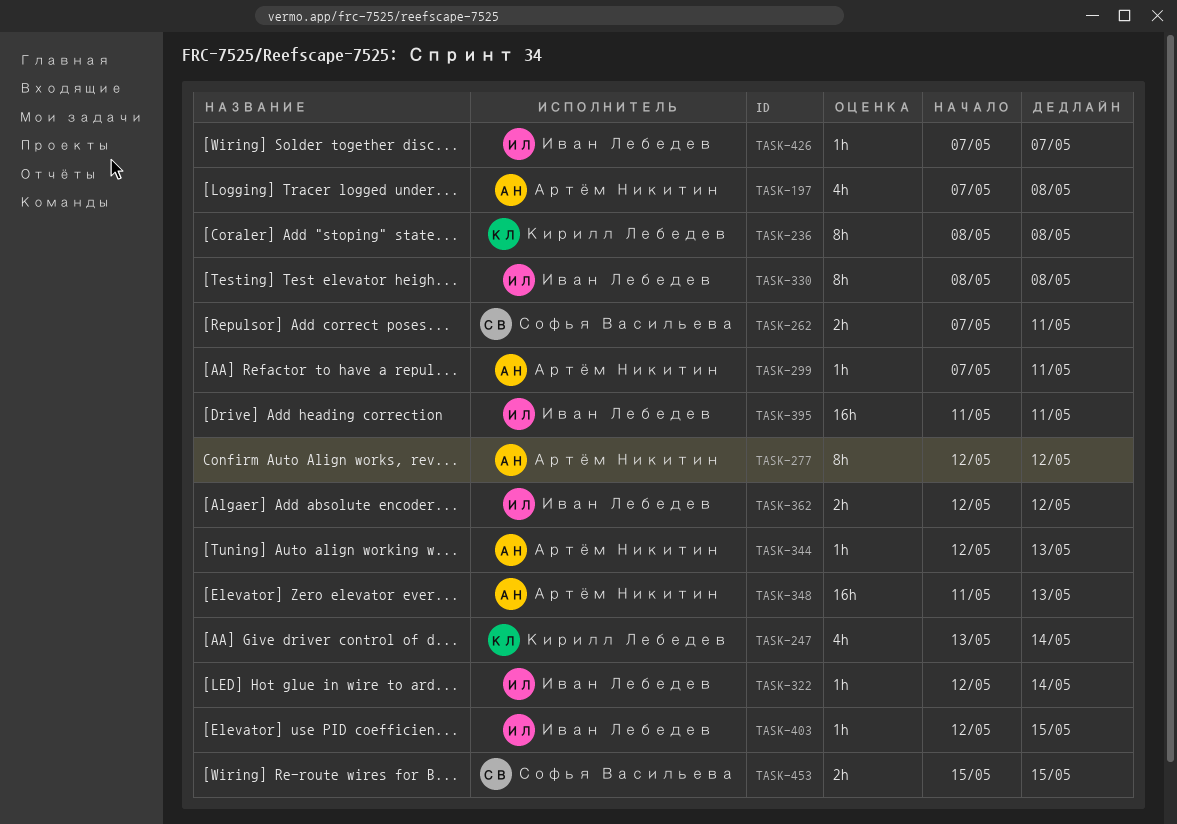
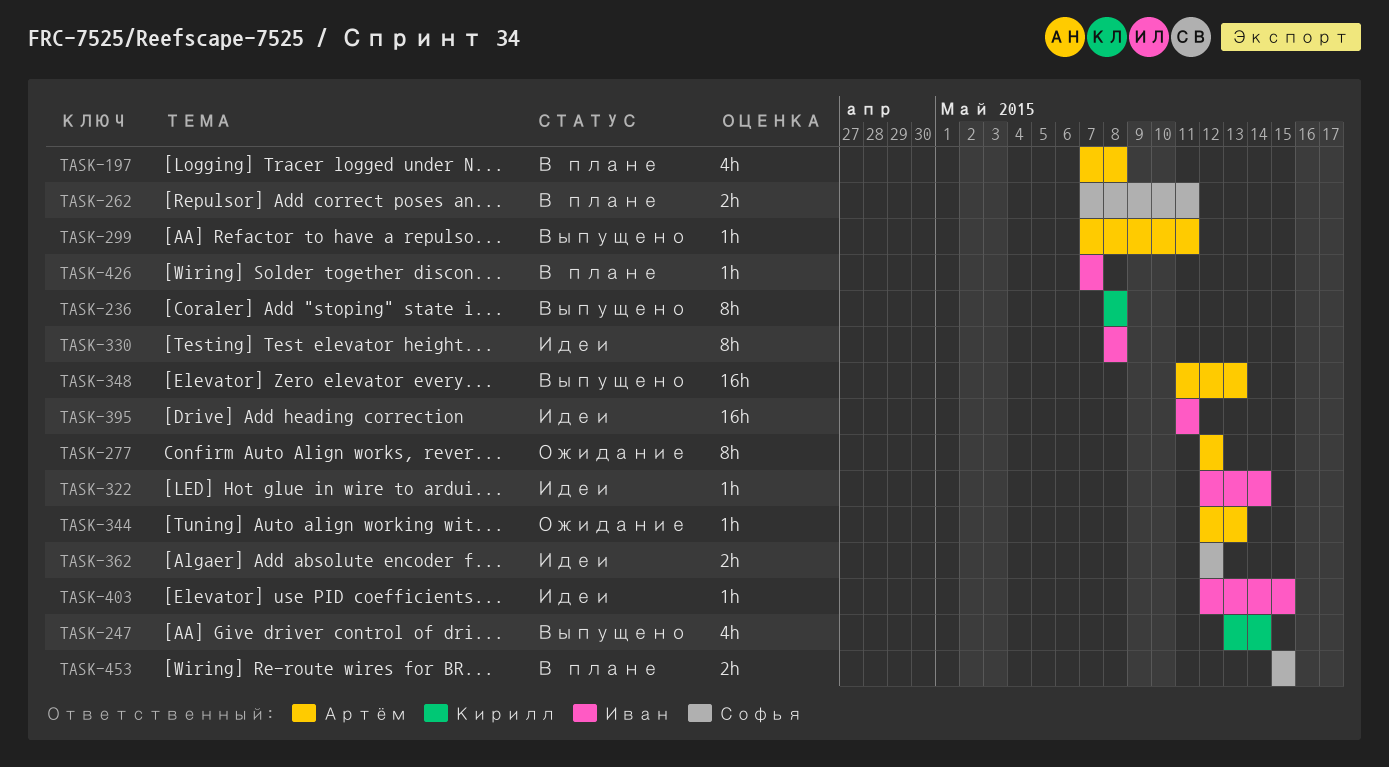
TASK-362, owner: Иван Лебедев -> Софья Васильева

